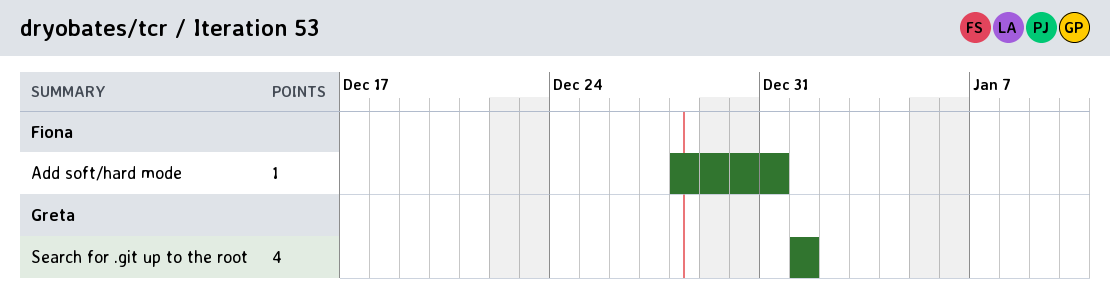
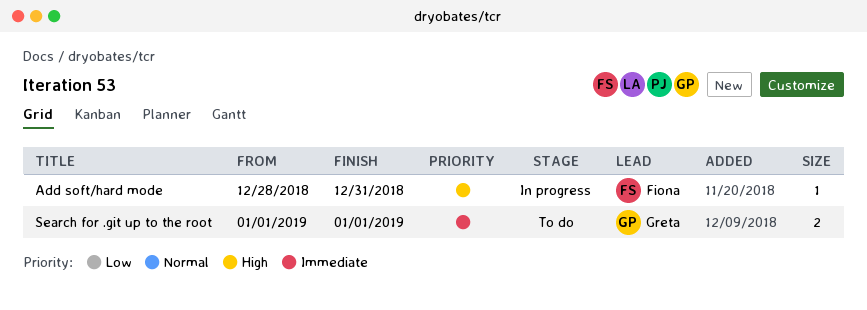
Search for .git up to the root, estimate: 4 -> 2

